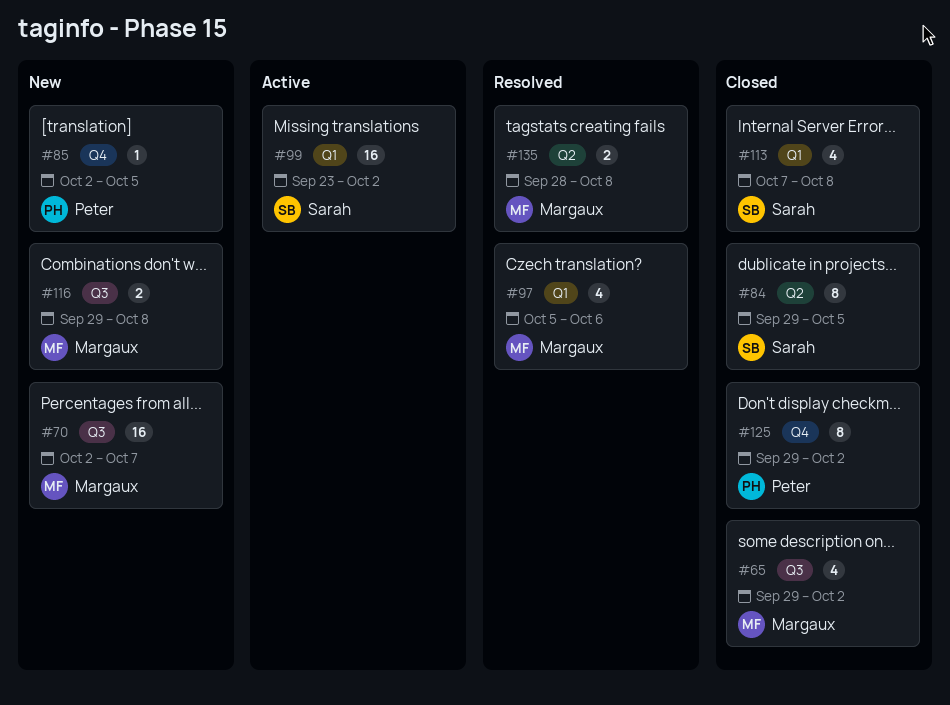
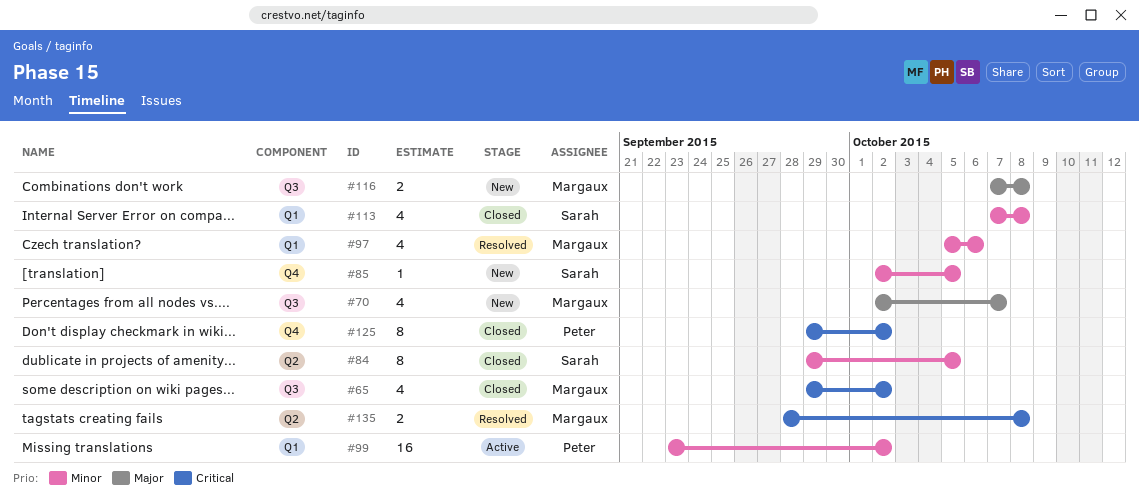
#70, estimate: 16 -> 4
#85, owner: Peter -> Sarah
#99, owner: Sarah -> Peter
#116, start: Sep 29 -> Oct 7

